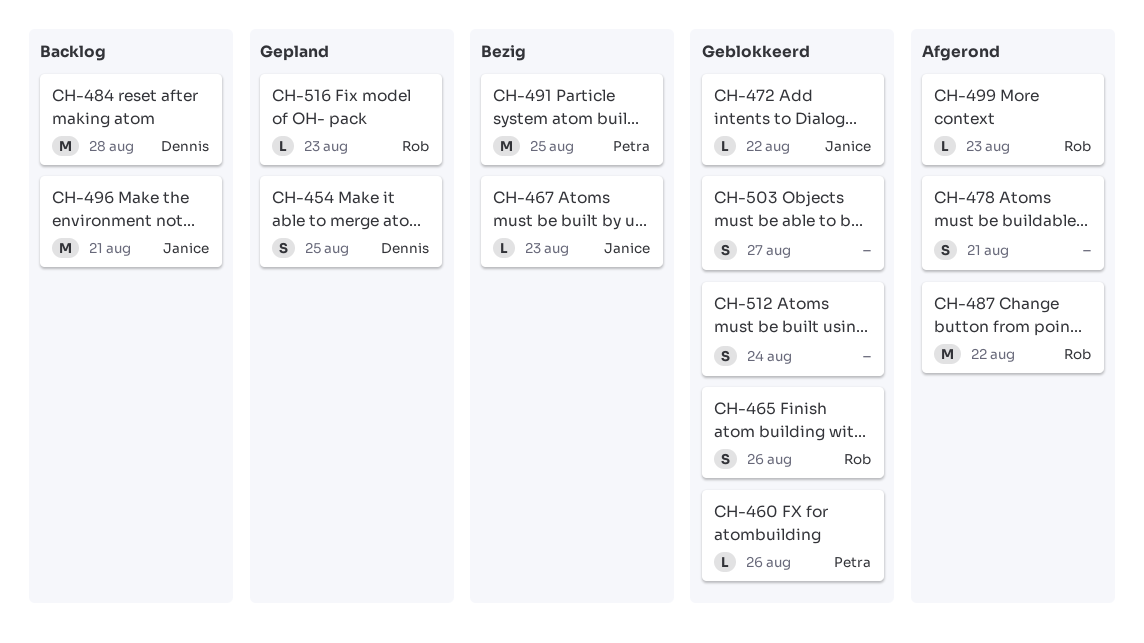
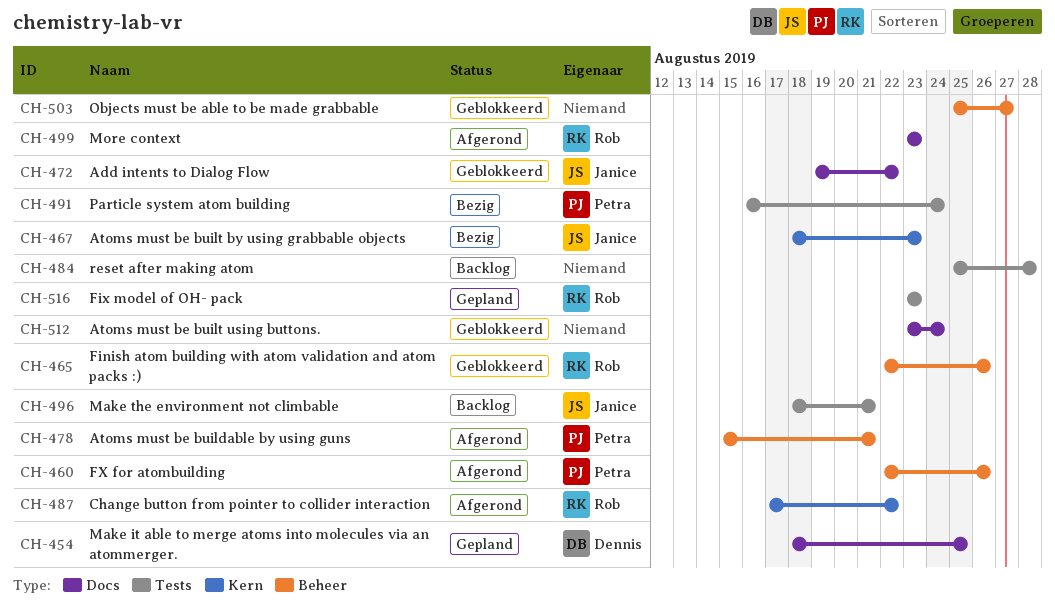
CH-460, status: Geblokkeerd -> Afgerond
CH-478, owner: none -> Petra
CH-484, owner: Dennis -> none
CH-491, due: Aug 25 -> Aug 24

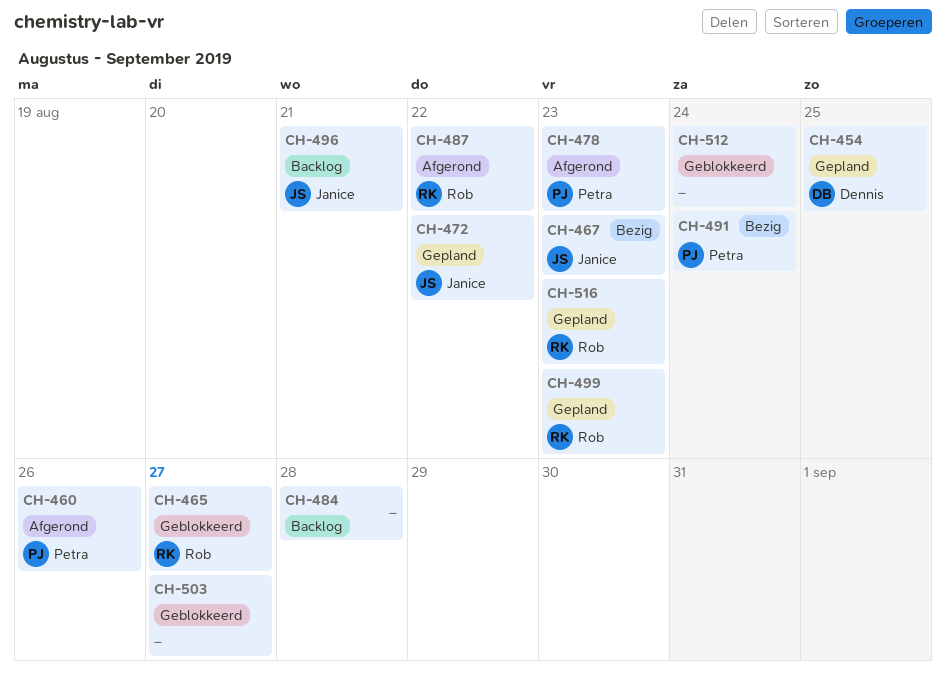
CH-465, due: Aug 26 -> Aug 27
CH-472, status: Geblokkeerd -> Gepland
CH-478, due: Aug 21 -> Aug 23
CH-499, status: Afgerond -> Gepland

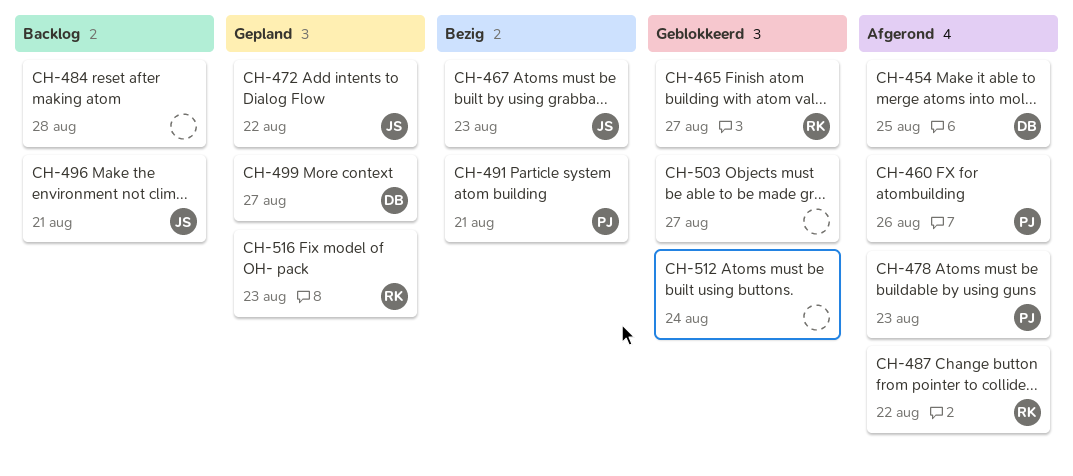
CH-454, status: Gepland -> Afgerond
CH-491, due: Aug 24 -> Aug 21
CH-499, owner: Rob -> Dennis
CH-499, due: Aug 23 -> Aug 27

